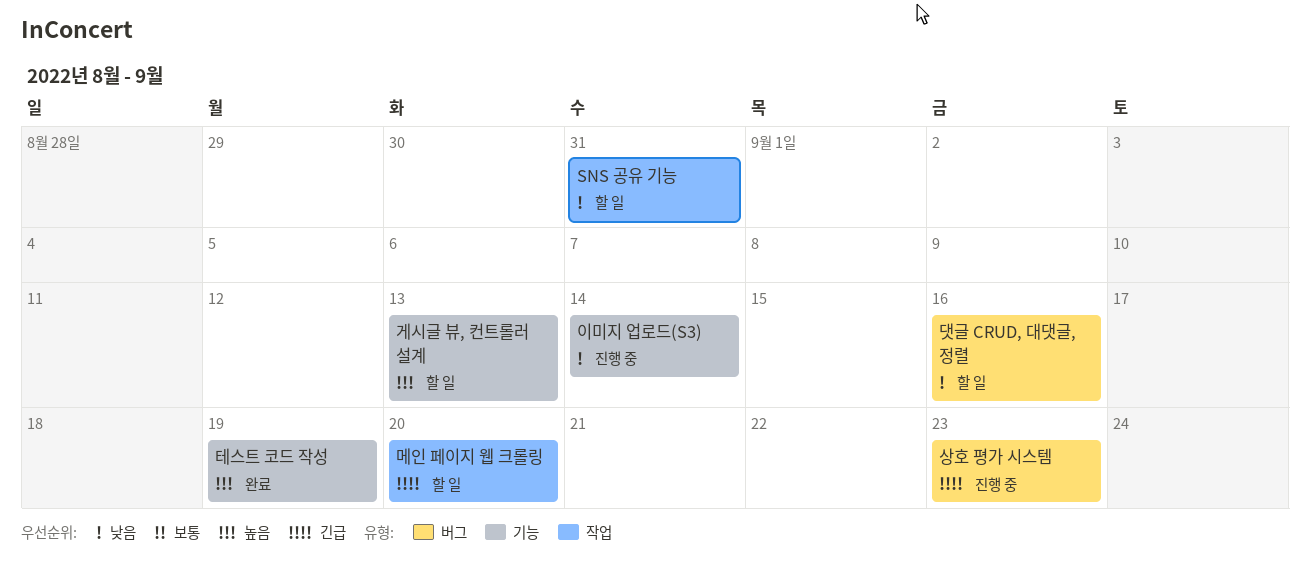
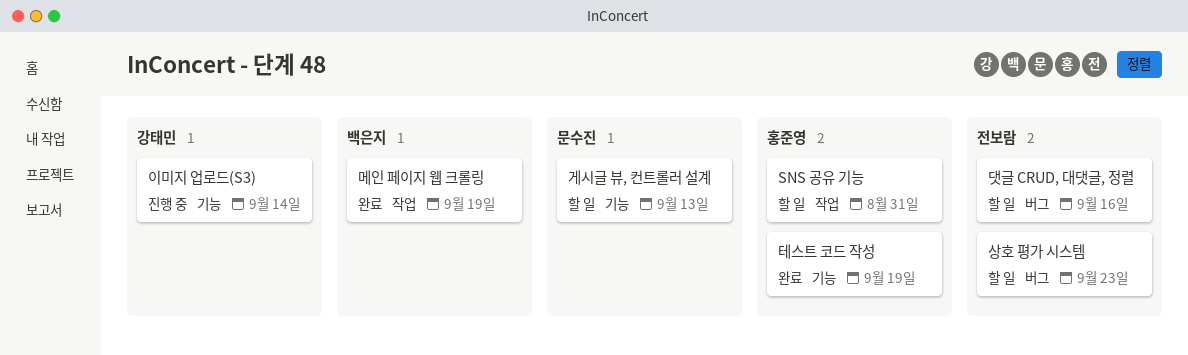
메인 페이지 웹 크롤링, status: 할 일 -> 완료
메인 페이지 웹 크롤링, due: Sep 20 -> Sep 19
상호 평가 시스템, status: 진행 중 -> 할 일

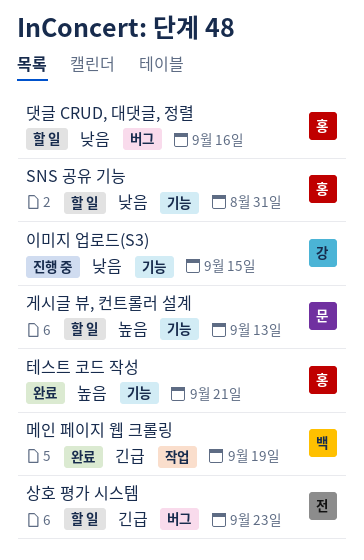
SNS 공유 기능, label: 작업 -> 기능
댓글 CRUD, 대댓글, 정렬, owner: 전보람 -> 홍준영
이미지 업로드(S3), due: Sep 14 -> Sep 15
테스트 코드 작성, due: Sep 19 -> Sep 21

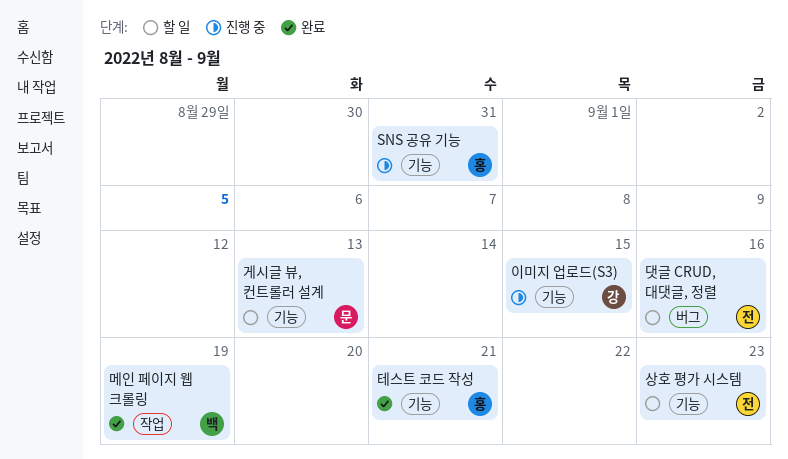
SNS 공유 기능, status: 할 일 -> 진행 중
댓글 CRUD, 대댓글, 정렬, owner: 홍 -> 전
상호 평가 시스템, label: 버그 -> 기능

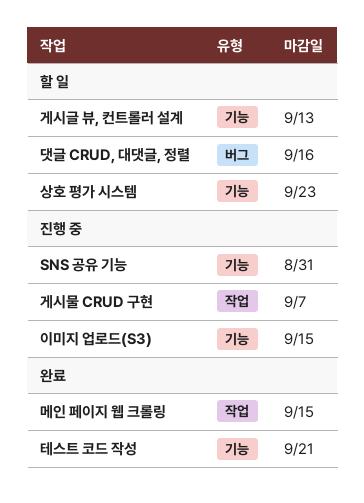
게시물 CRUD 구현: none -> present
메인 페이지 웹 크롤링, due: Sep 19 -> Sep 15

